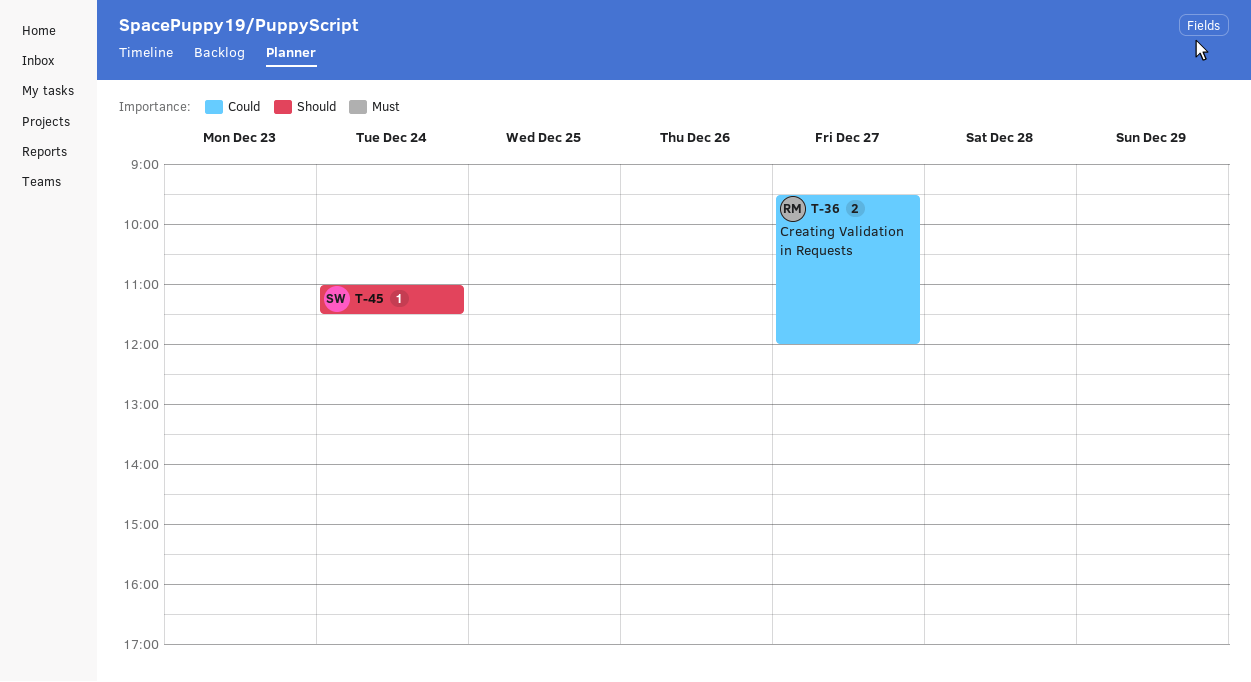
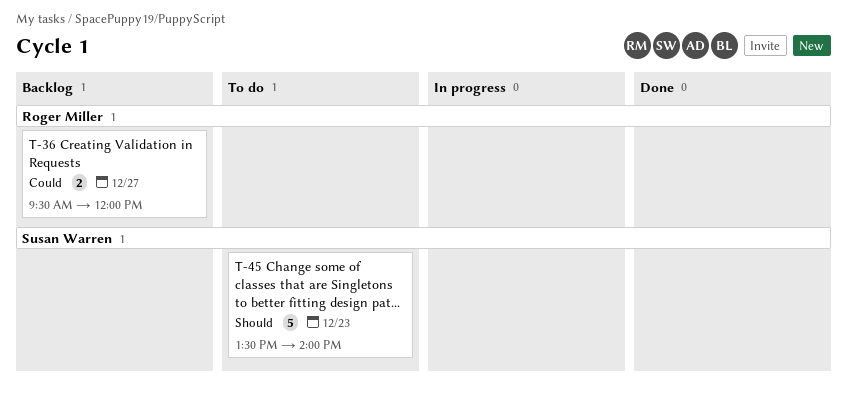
T-45, estimate: 1 -> 5
T-45, day: Dec 24 -> Dec 23
T-45, begins: 11:00 -> 13:30
T-45, ends: 11:30 -> 14:00

